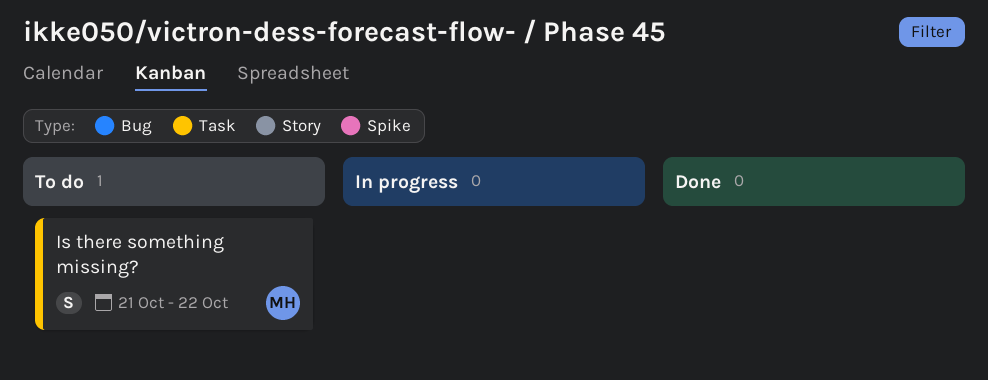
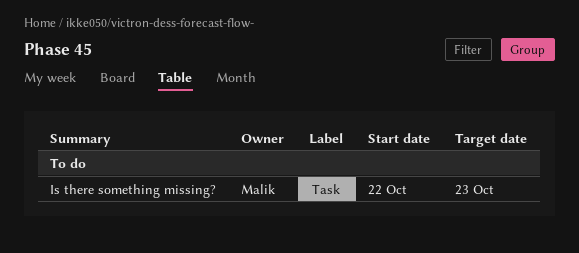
Is there something missing?, start: Oct 21 -> Oct 22
Is there something missing?, due: Oct 22 -> Oct 23

